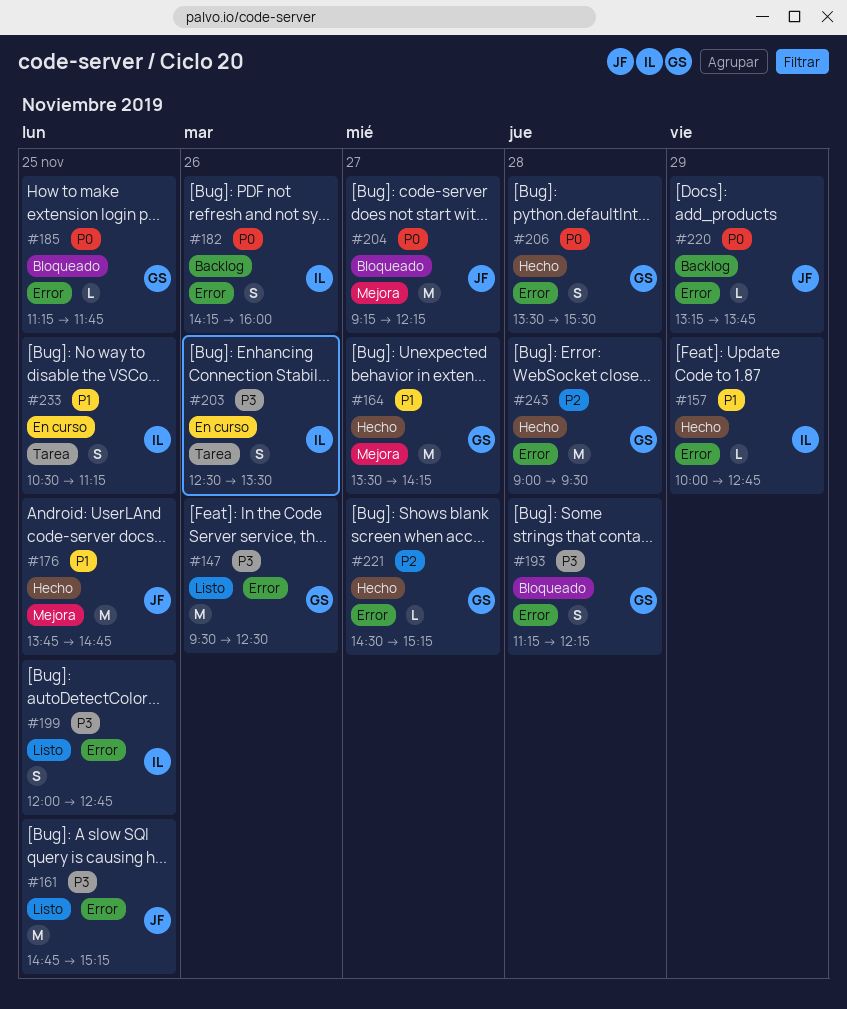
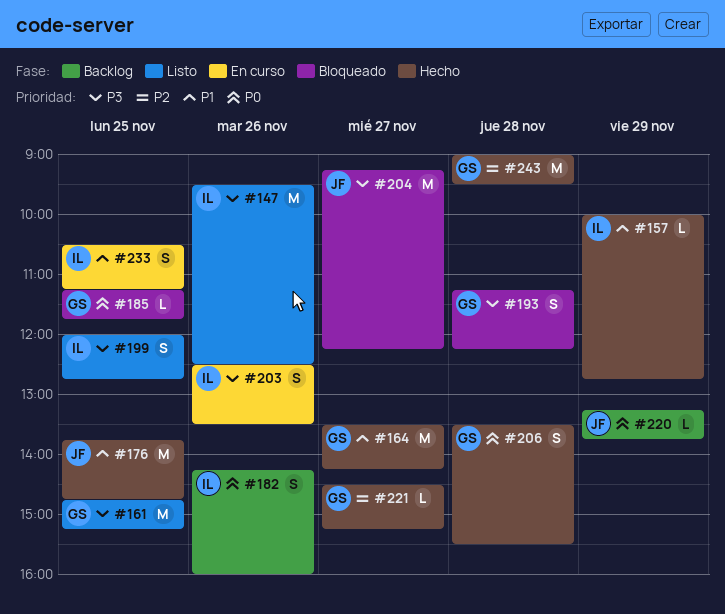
#147, owner: GS -> IL
#161, owner: JF -> GS
#204, priority: P0 -> P3

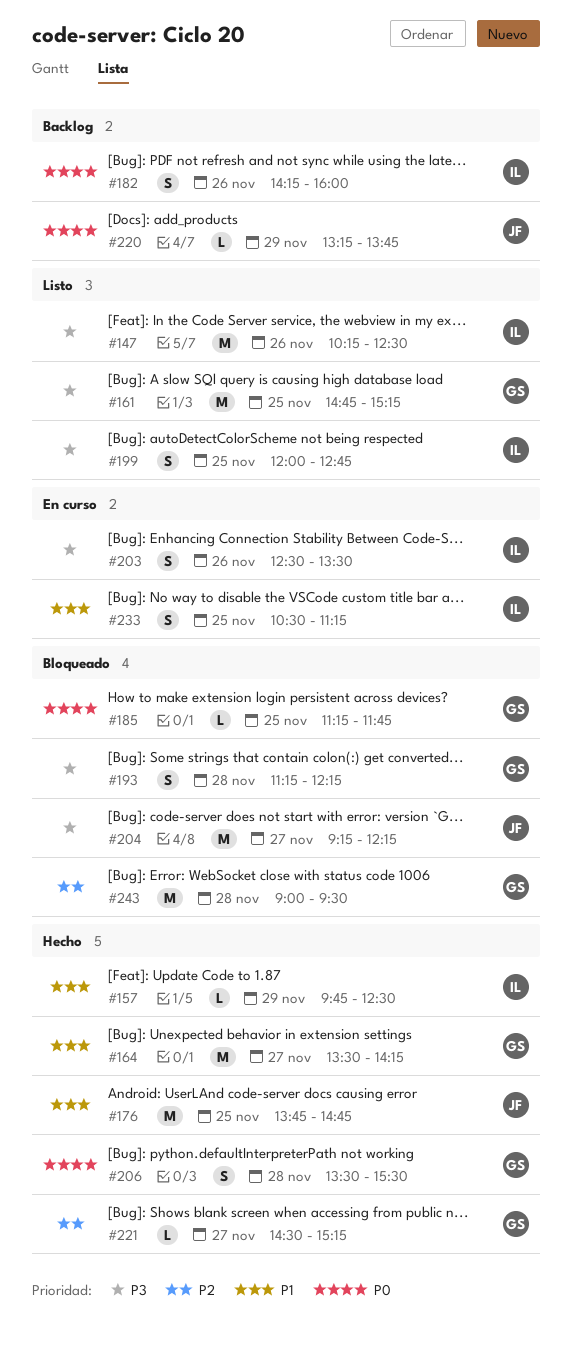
#147, begins: 09:30 -> 10:15
#157, begins: 10:00 -> 09:45
#157, ends: 12:45 -> 12:30
#243, status: Hecho -> Bloqueado

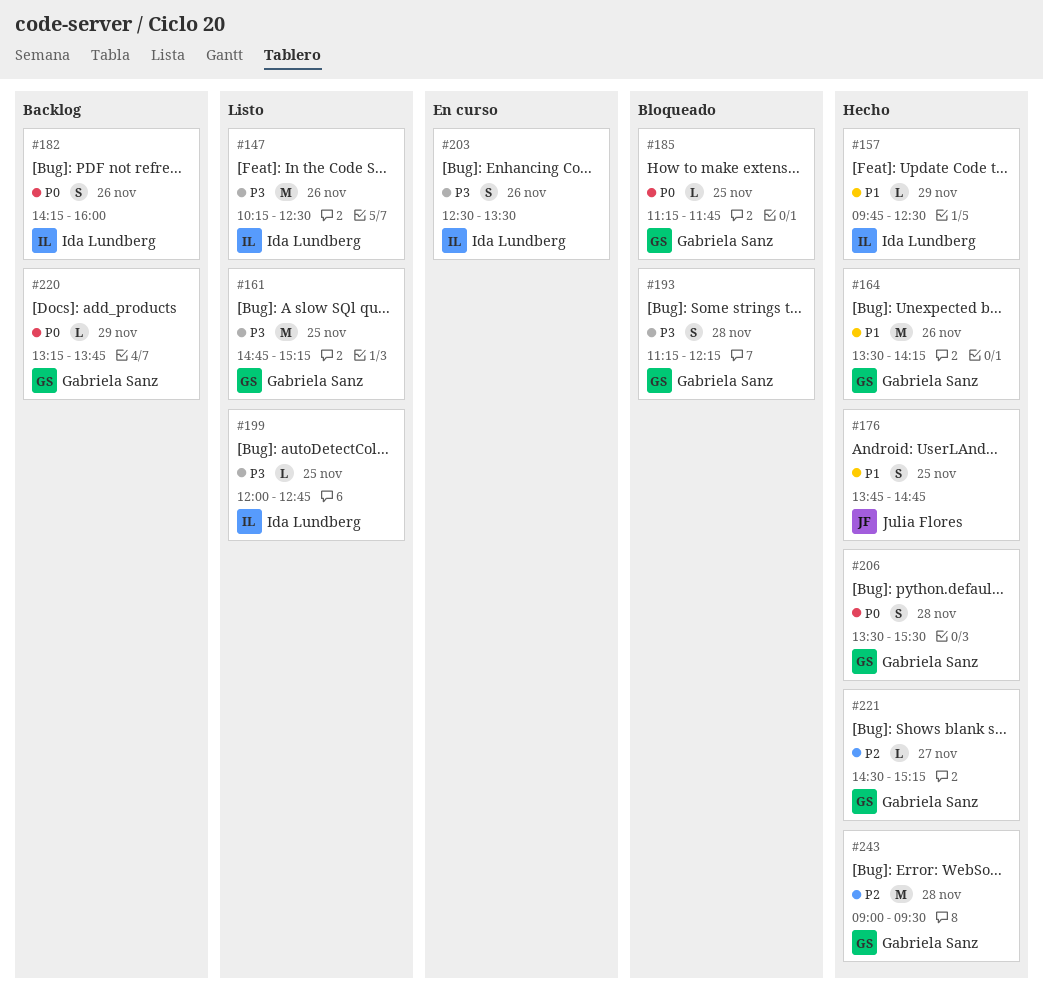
#164, day: Nov 27 -> Nov 26
#176, estimate: M -> S
#199, estimate: S -> L
#204: present -> none
#220, owner: Julia Flores -> Gabriela Sanz
#233: present -> none
#243, status: Bloqueado -> Hecho

